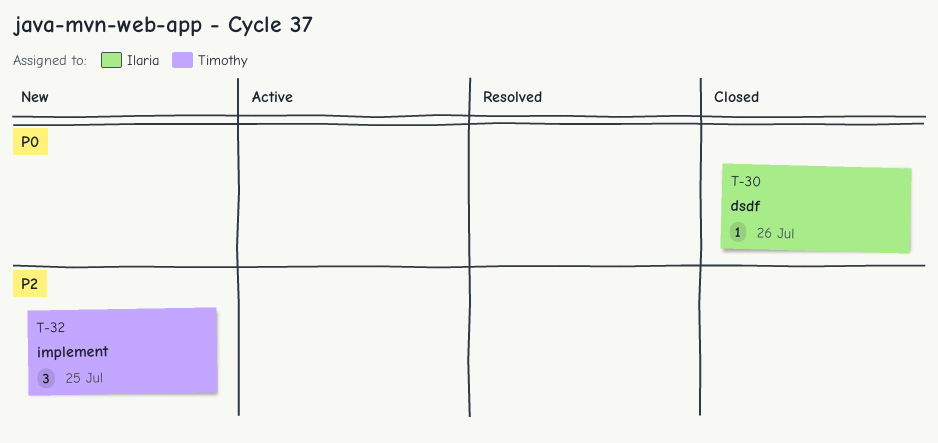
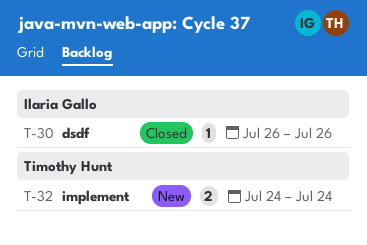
T-32, estimate: 3 -> 2
T-32, due: Jul 25 -> Jul 24

